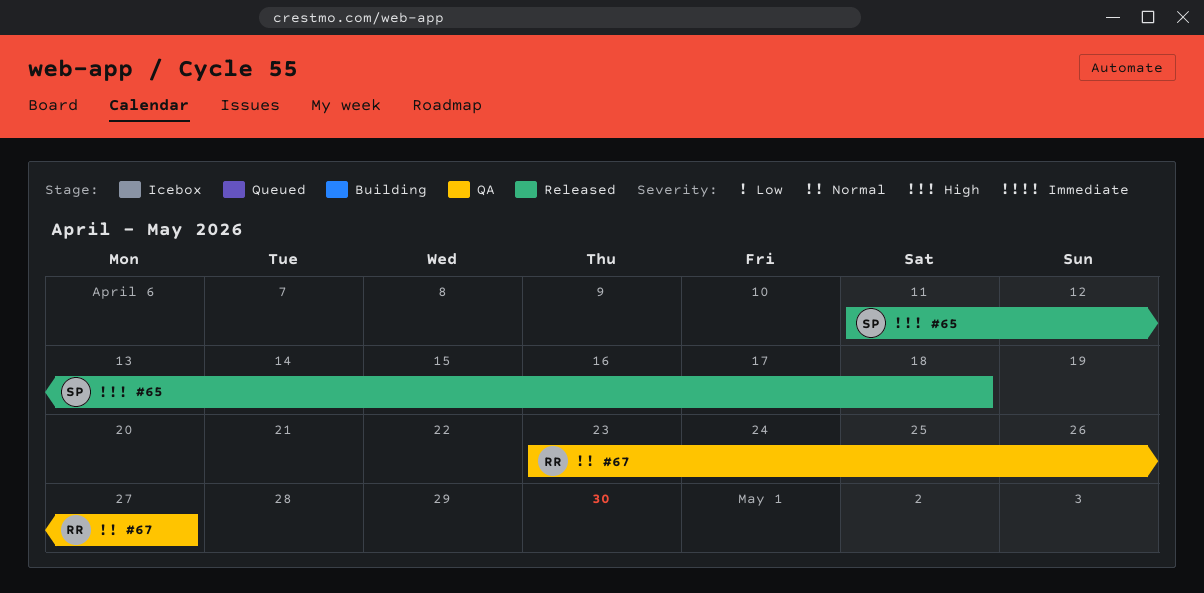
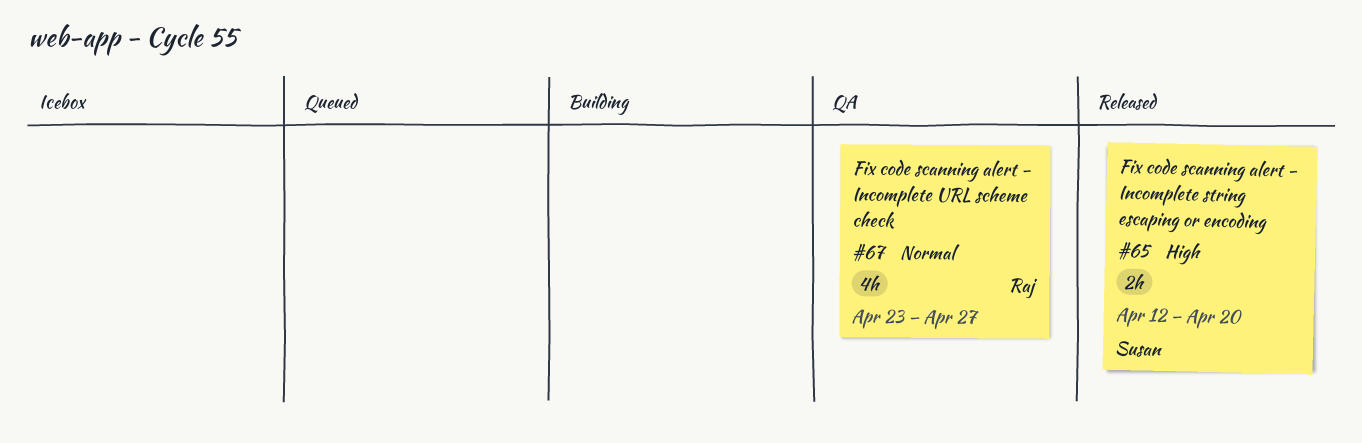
#65, start: Apr 11 -> Apr 12
#65, due: Apr 18 -> Apr 20

